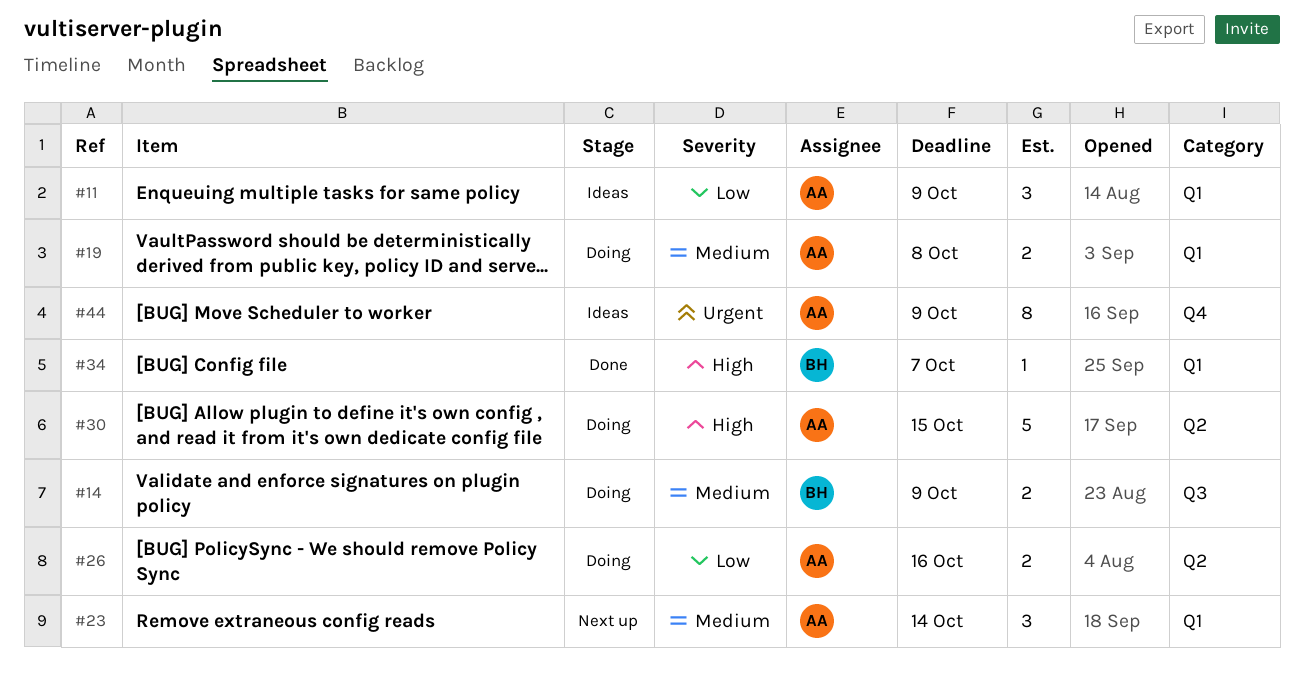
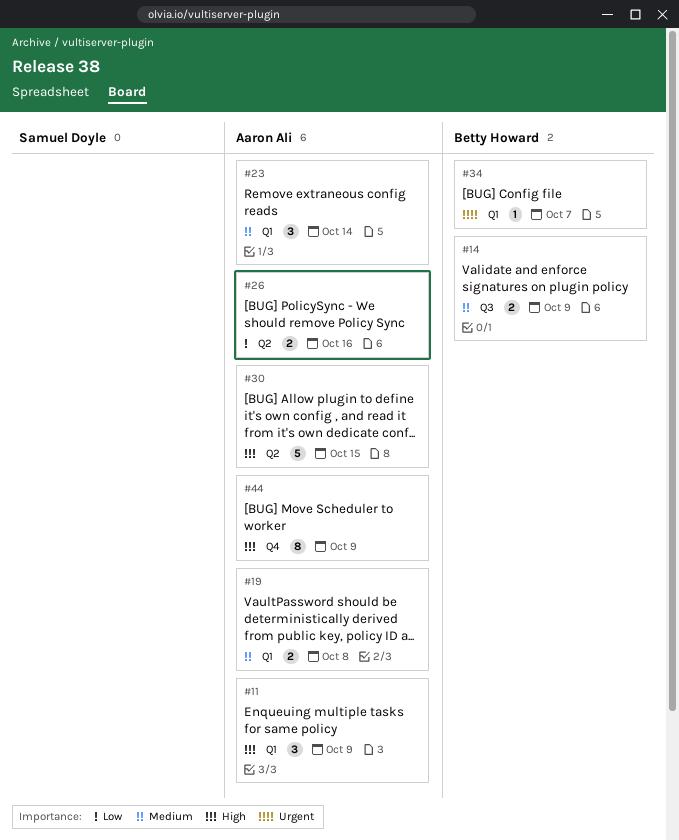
#11, priority: Low -> High
#34, priority: High -> Urgent
#44, priority: Urgent -> High

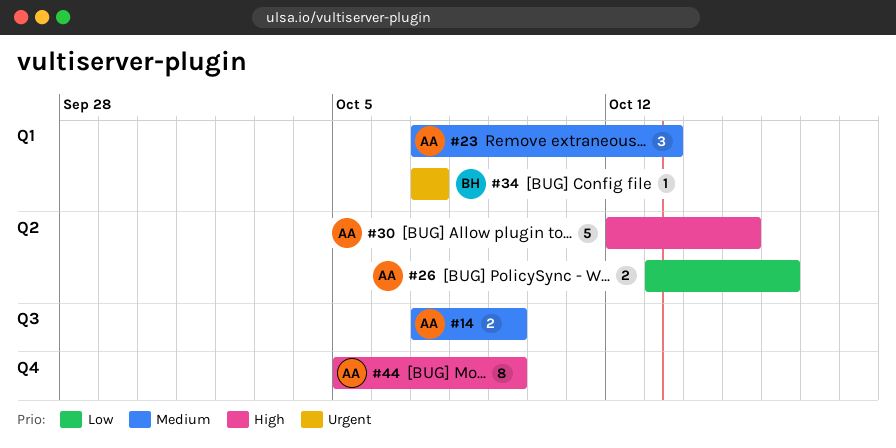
#11: present -> none
#14, owner: Betty Howard -> Aaron Ali
#19: present -> none
#23, due: Oct 14 -> Oct 13

